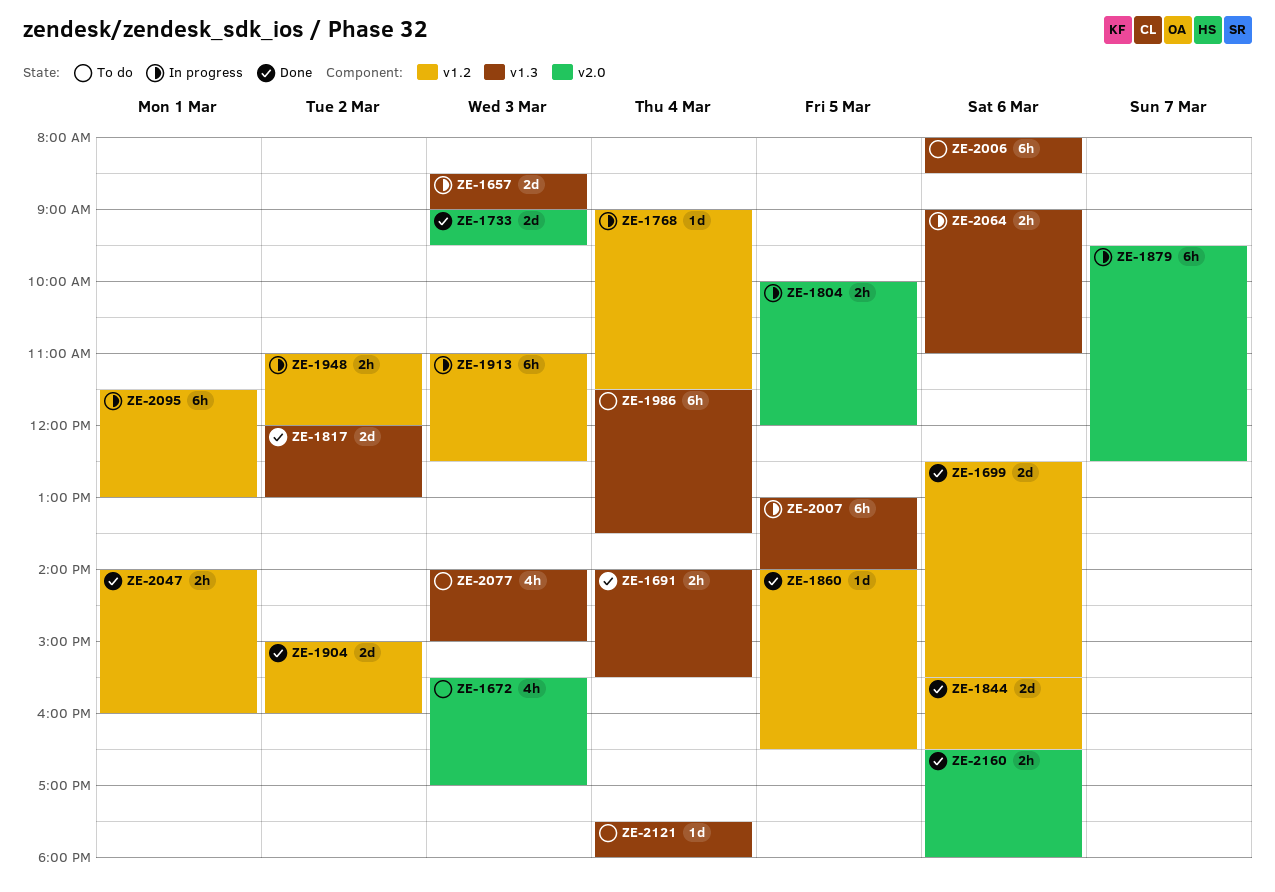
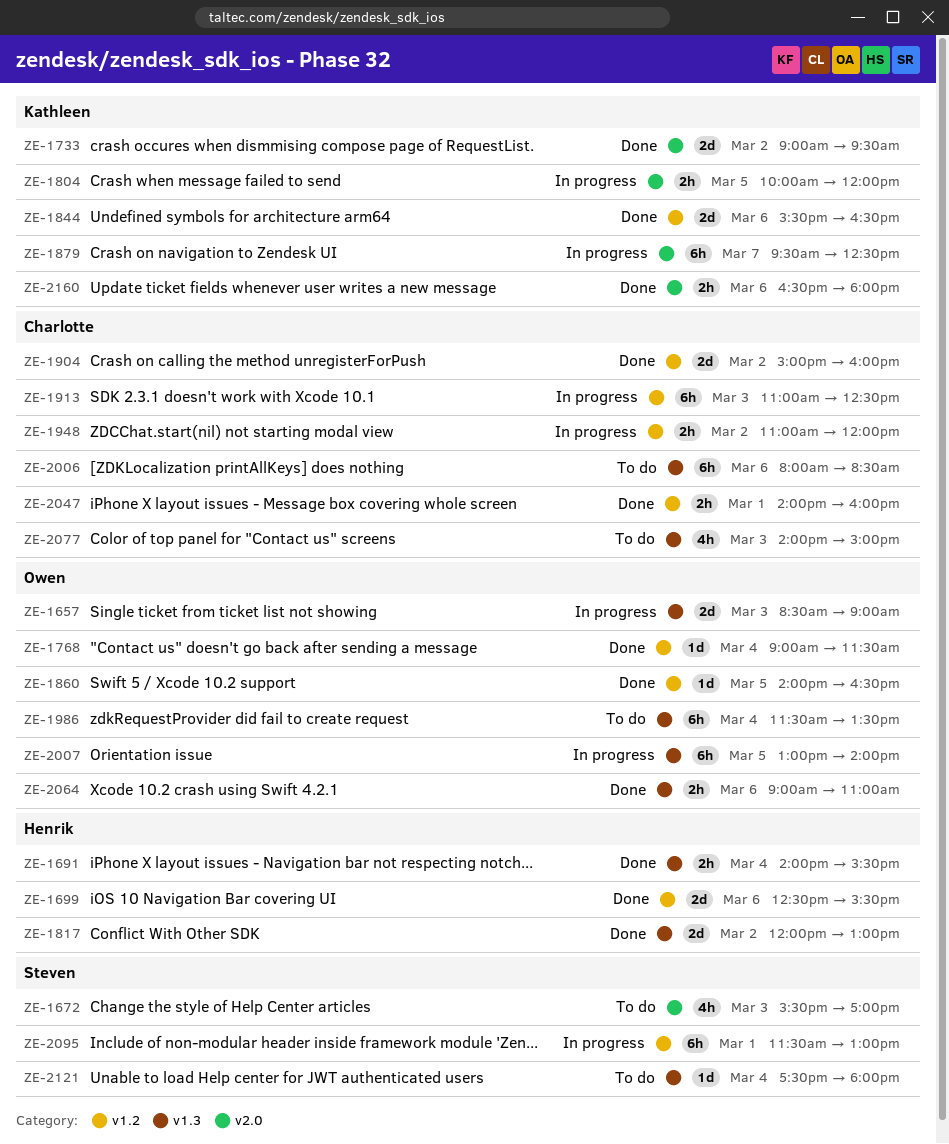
ZE-1733, day: Mar 3 -> Mar 2
ZE-1768, status: In progress -> Done
ZE-2064, status: In progress -> Done

